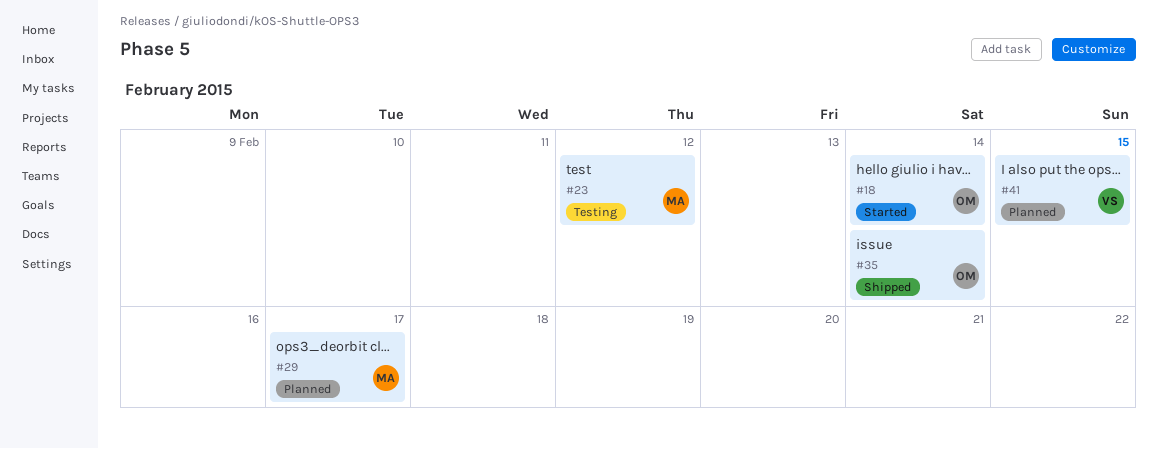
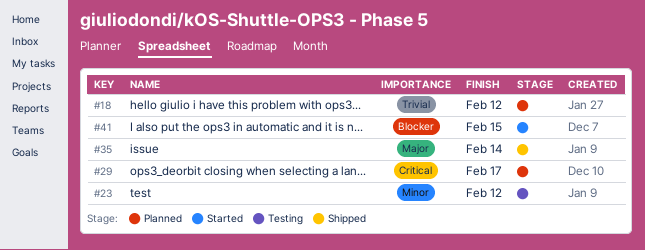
#18, status: Started -> Planned
#18, due: Feb 14 -> Feb 12
#41, status: Planned -> Started

